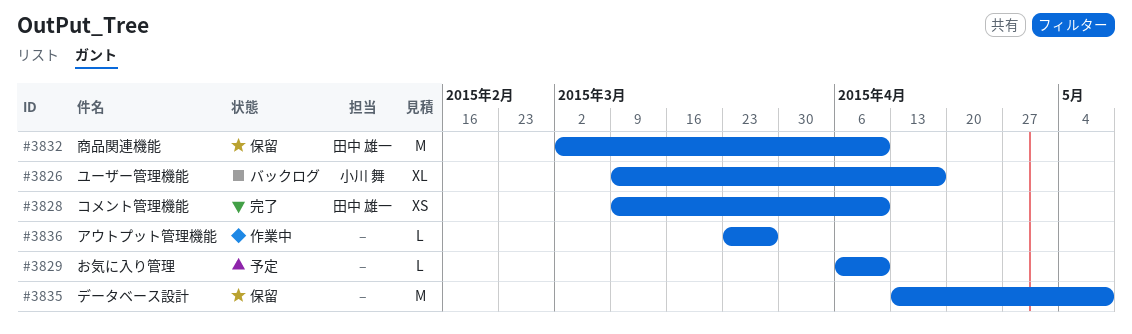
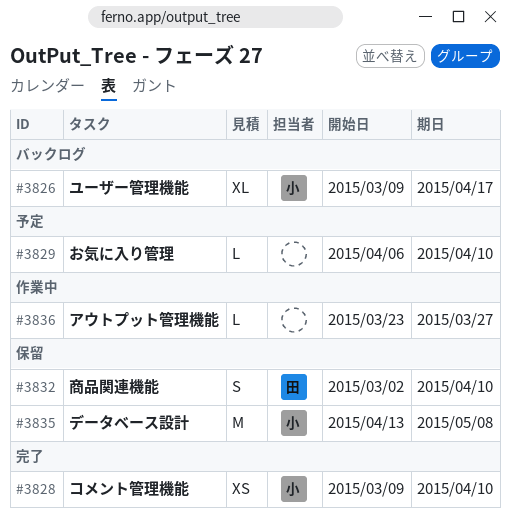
#3828, owner: 田中 雄一 -> 小川 舞
#3832, estimate: M -> S
#3835, owner: none -> 小川 舞

